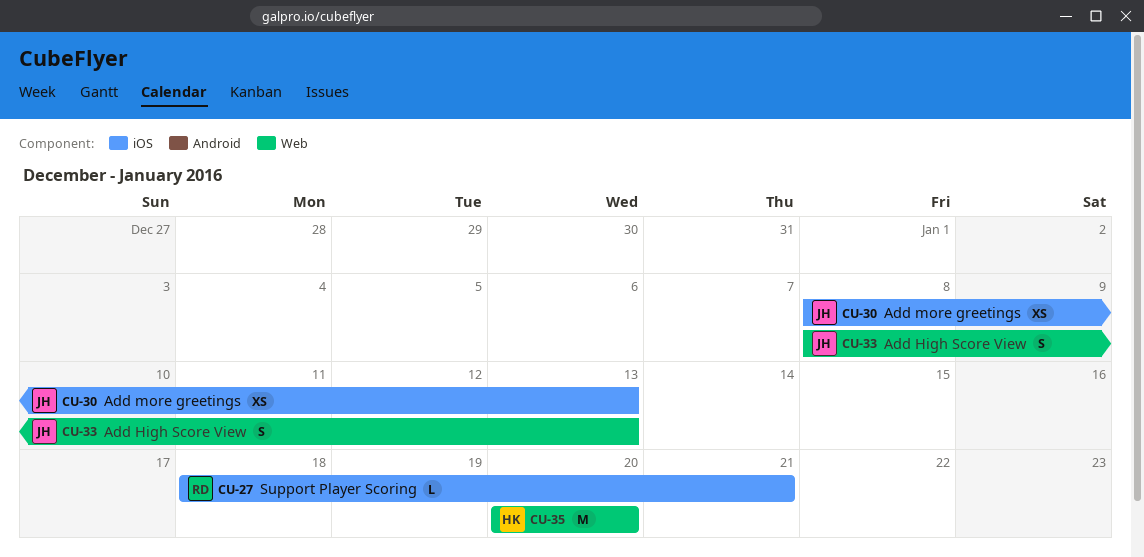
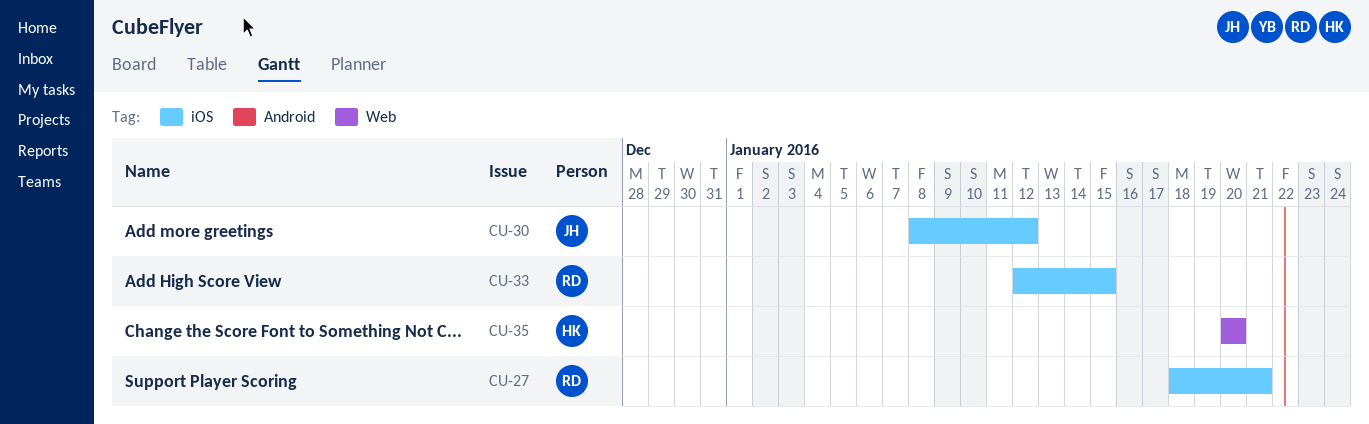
CU-30, due: Jan 13 -> Jan 12
CU-33, owner: JH -> RD
CU-33, label: Web -> iOS
CU-33, start: Jan 8 -> Jan 12
CU-33, due: Jan 13 -> Jan 15

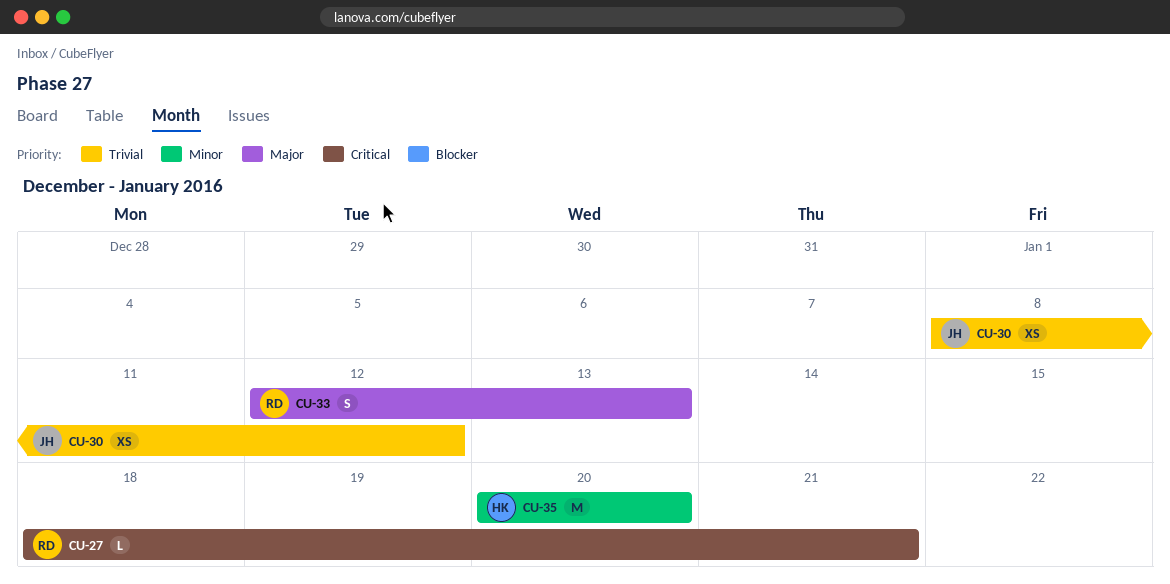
CU-33, due: Jan 15 -> Jan 13

